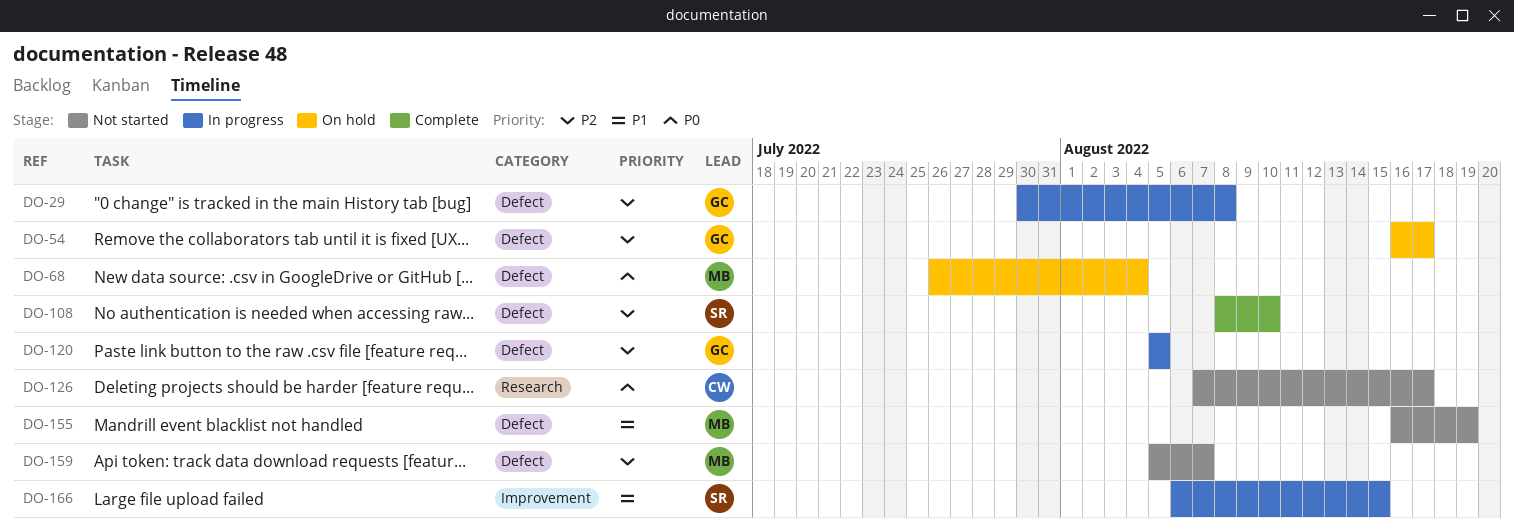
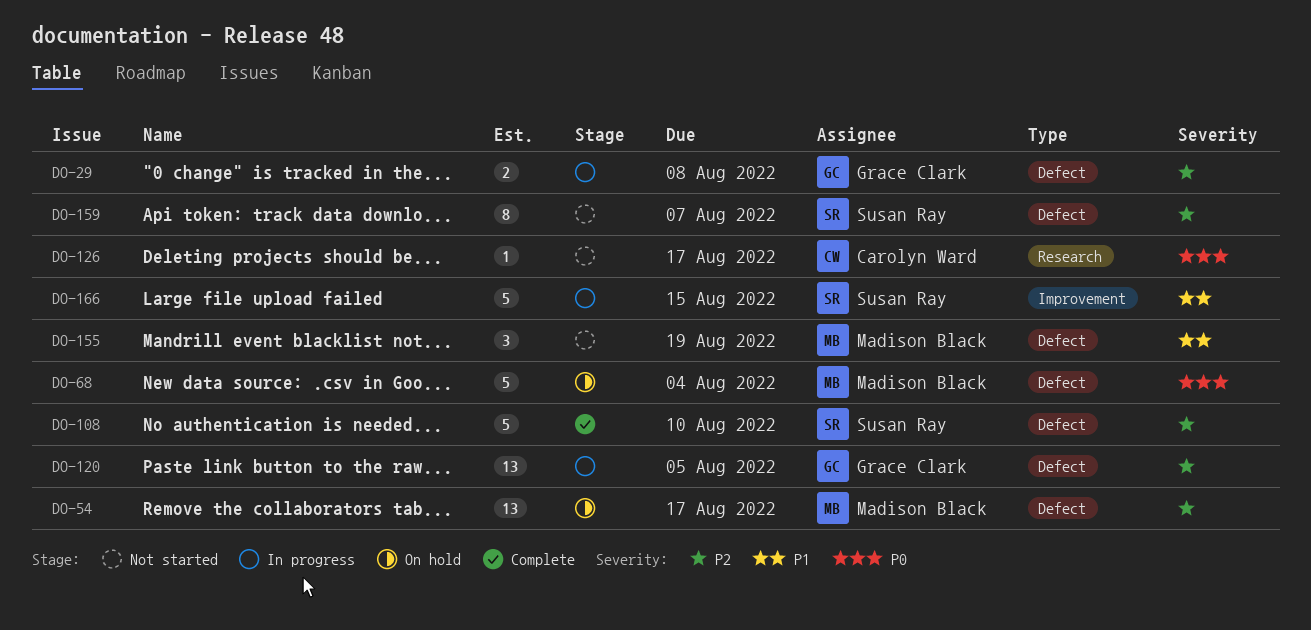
DO-54, owner: Grace Clark -> Madison Black
DO-159, owner: Madison Black -> Susan Ray

